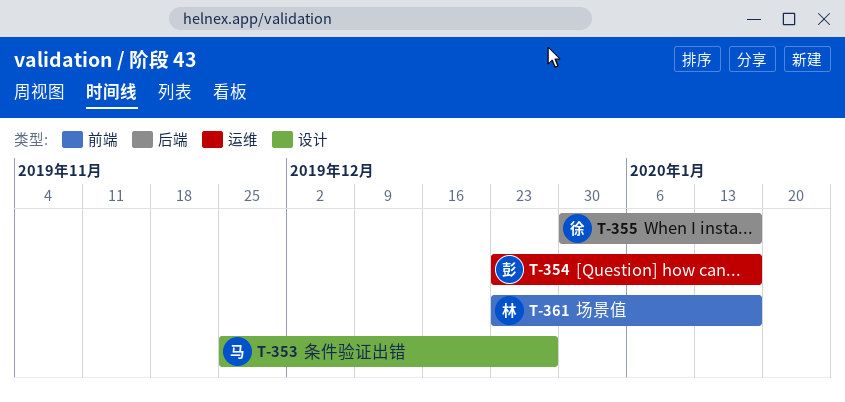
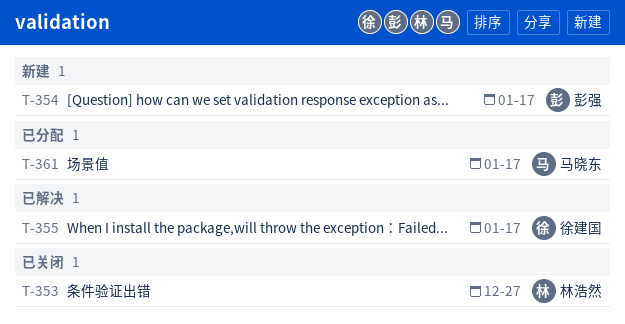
T-353, owner: 马晓东 -> 林浩然
T-361, owner: 林浩然 -> 马晓东

